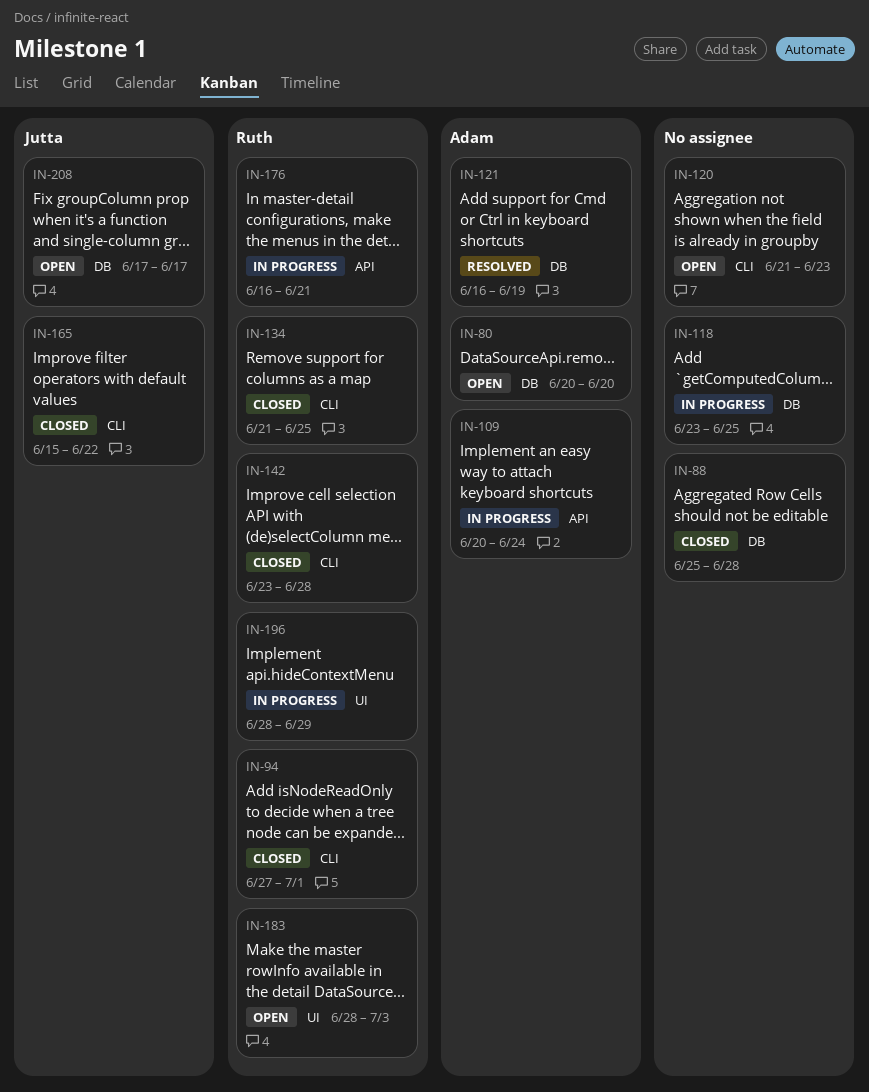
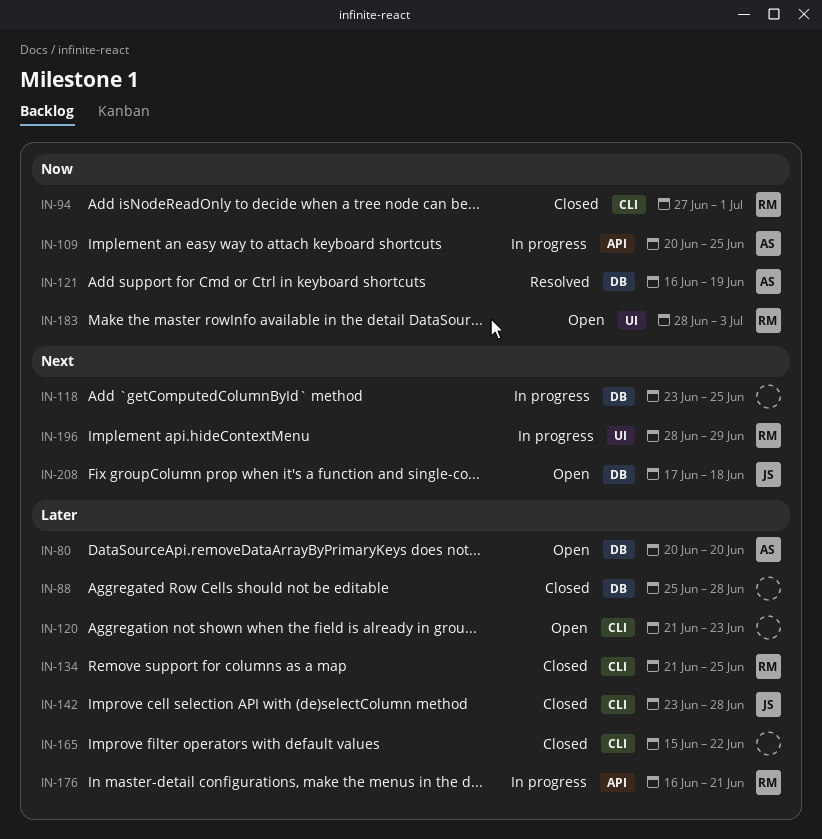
IN-109, due: Jun 24 -> Jun 25
IN-142, owner: Ruth -> Jutta
IN-165, owner: Jutta -> none
IN-208, due: Jun 17 -> Jun 18

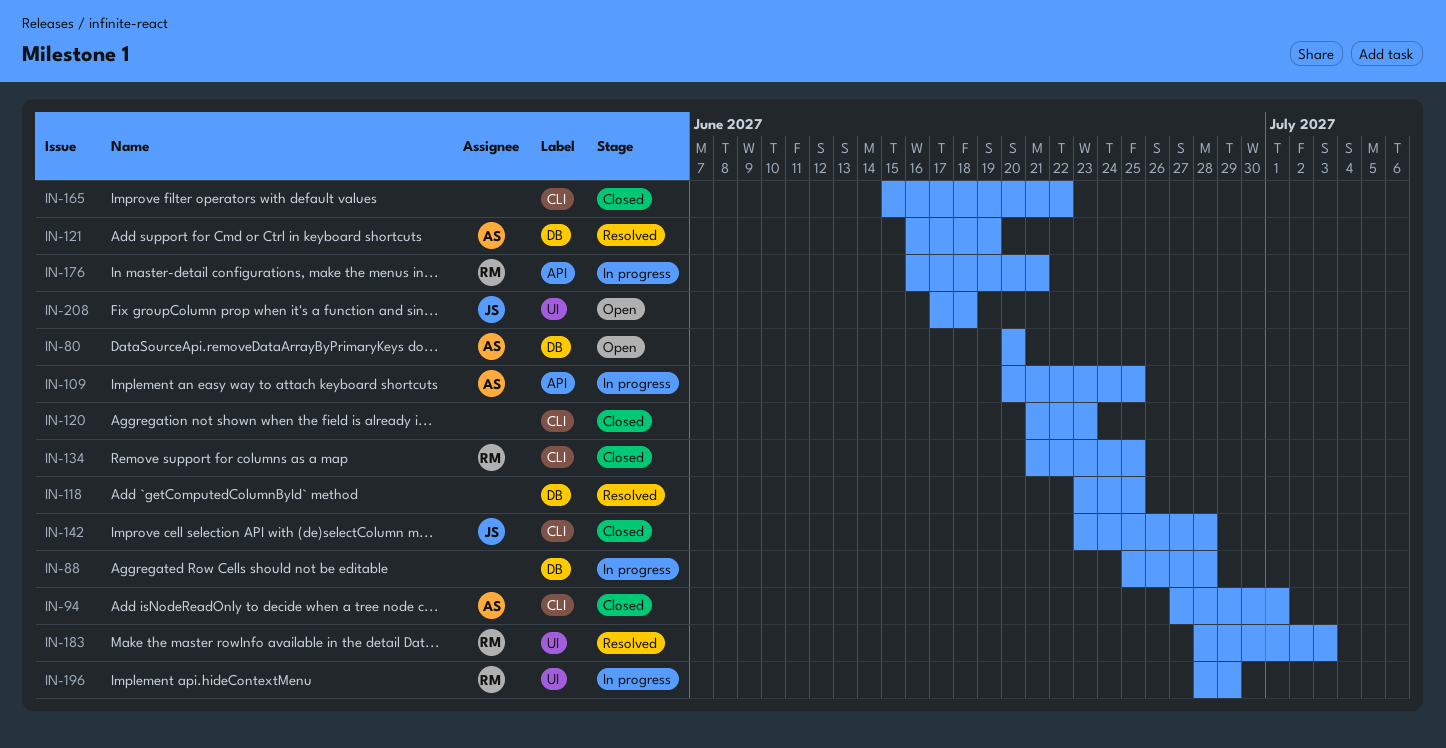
IN-88, status: Closed -> In progress
IN-94, owner: RM -> AS
IN-118, status: In progress -> Resolved
IN-120, status: Open -> Closed
IN-183, status: Open -> Resolved
IN-208, label: DB -> UI

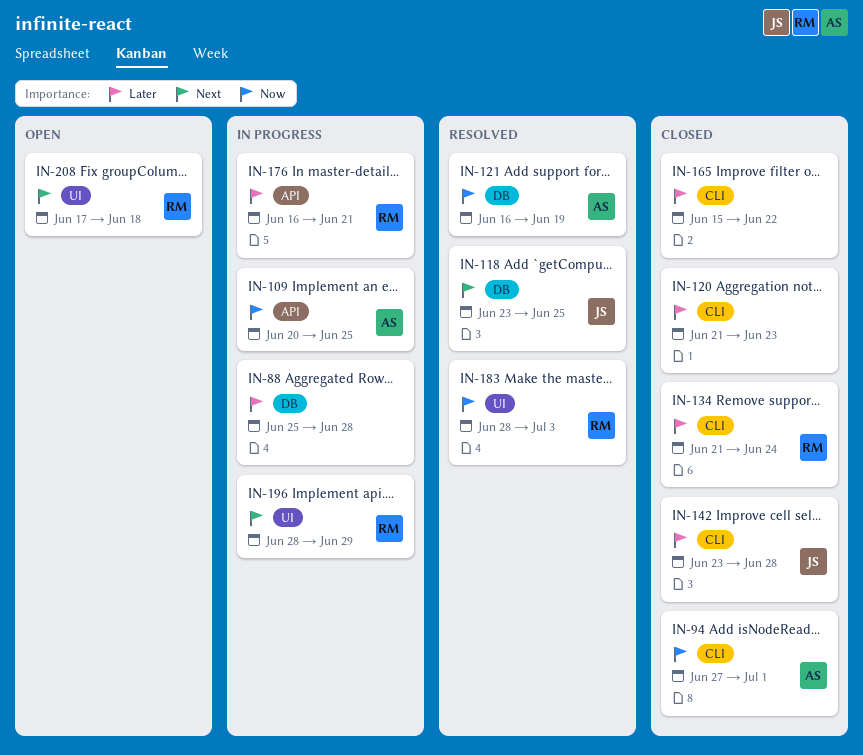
IN-80: present -> none
IN-118, owner: none -> JS
IN-134, due: Jun 25 -> Jun 24
IN-208, owner: JS -> RM

